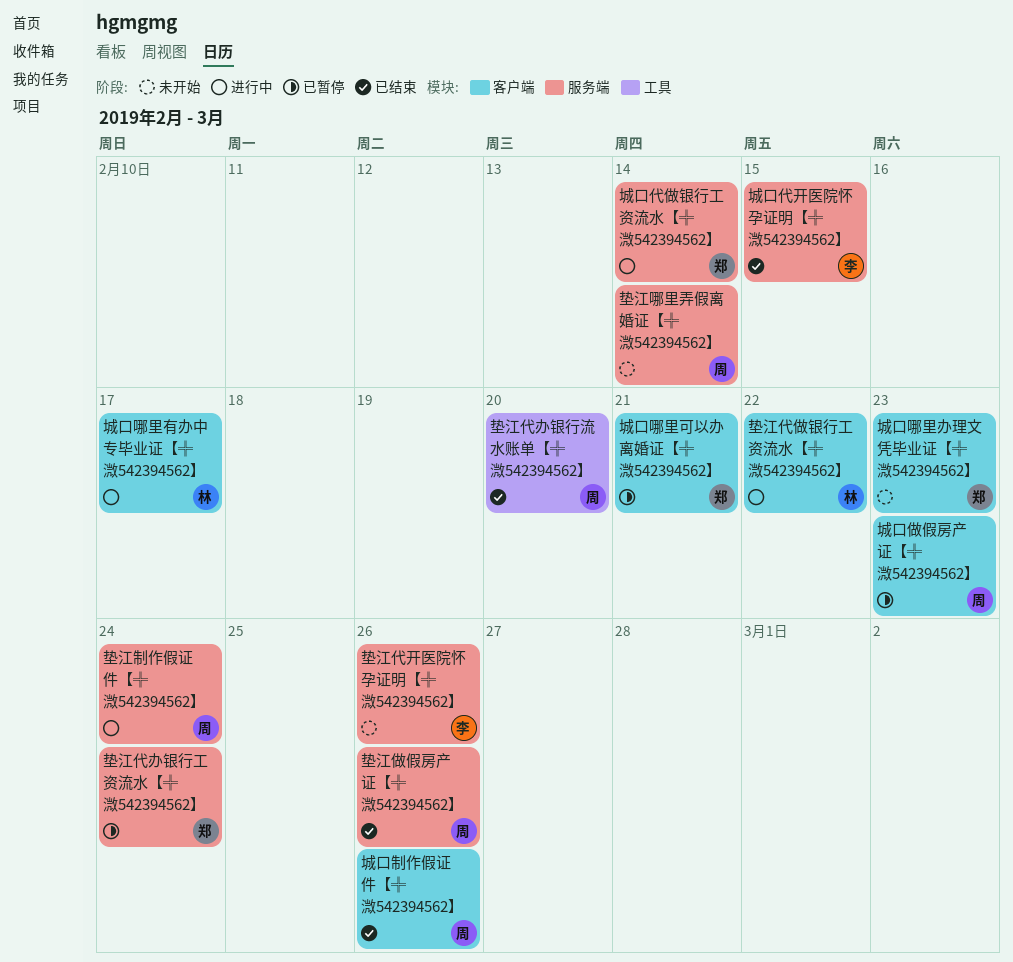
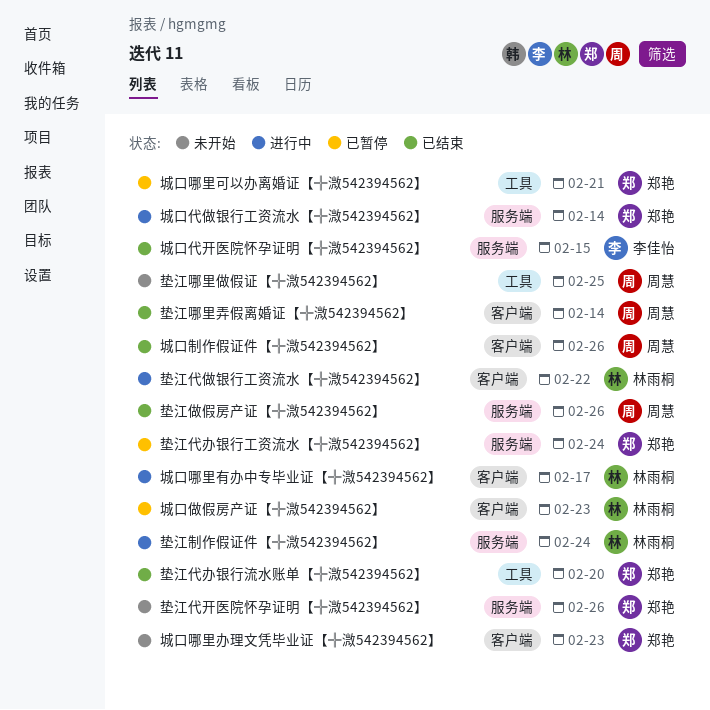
垫江代办银行流水账单【╬溦542394562】, owner: 周慧 -> 郑艳
垫江代开医院怀孕证明【╬溦542394562】, owner: 李佳怡 -> 郑艳
垫江制作假证件【╬溦542394562】, owner: 周慧 -> 林雨桐
垫江哪里做假证【╬溦542394562】: none -> present
垫江哪里弄假离婚证【╬溦542394562】, status: 未开始 -> 已结束
垫江哪里弄假离婚证【╬溦542394562】, label: 服务端 -> 客户端
城口做假房产证【╬溦542394562】, owner: 周慧 -> 林雨桐
城口哪里可以办离婚证【╬溦542394562】, label: 客户端 -> 工具

